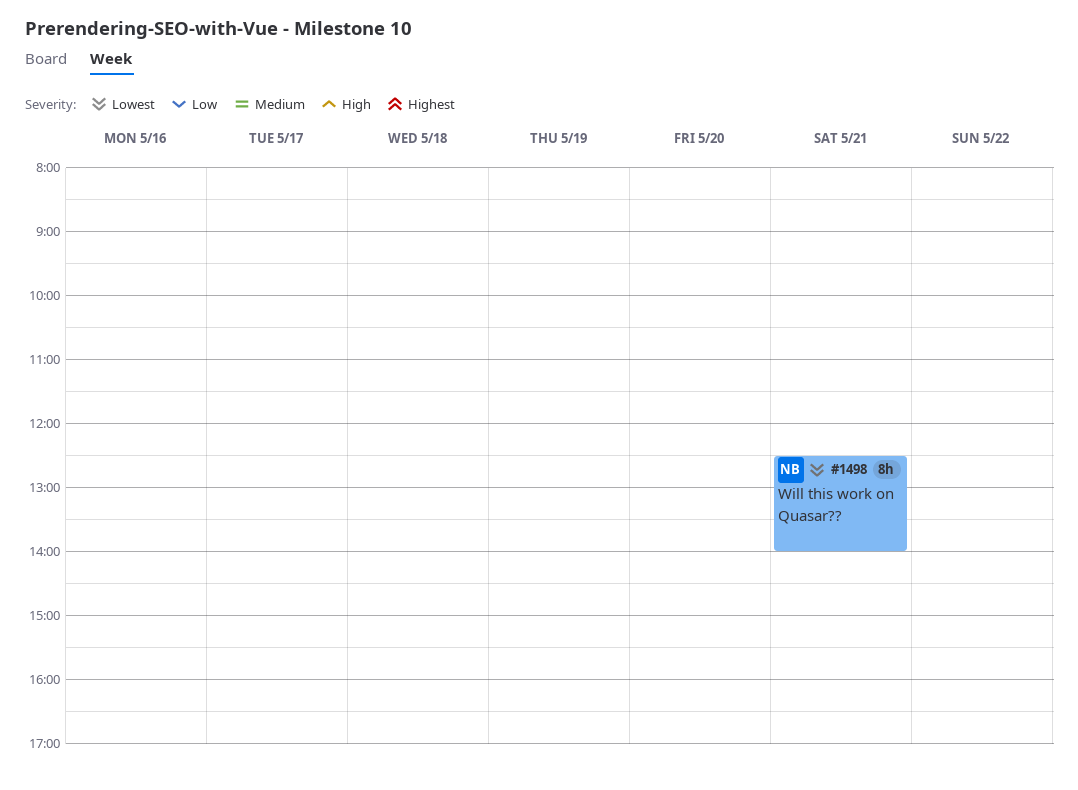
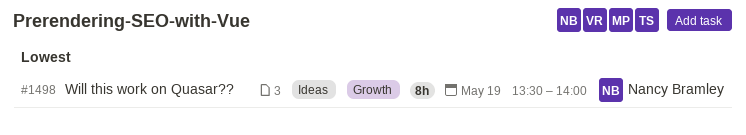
#1498, day: May 21 -> May 19
#1498, begins: 12:30 -> 13:30

